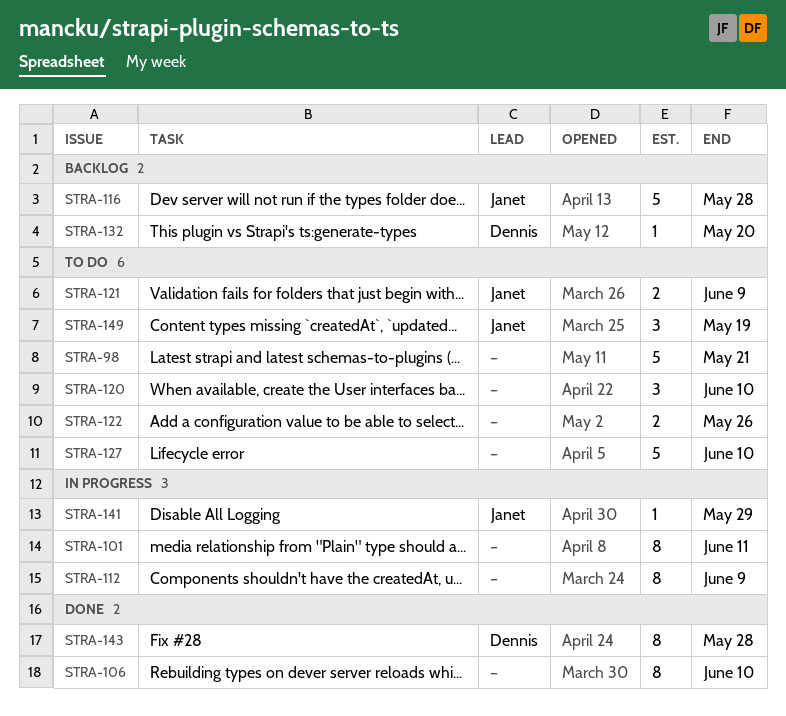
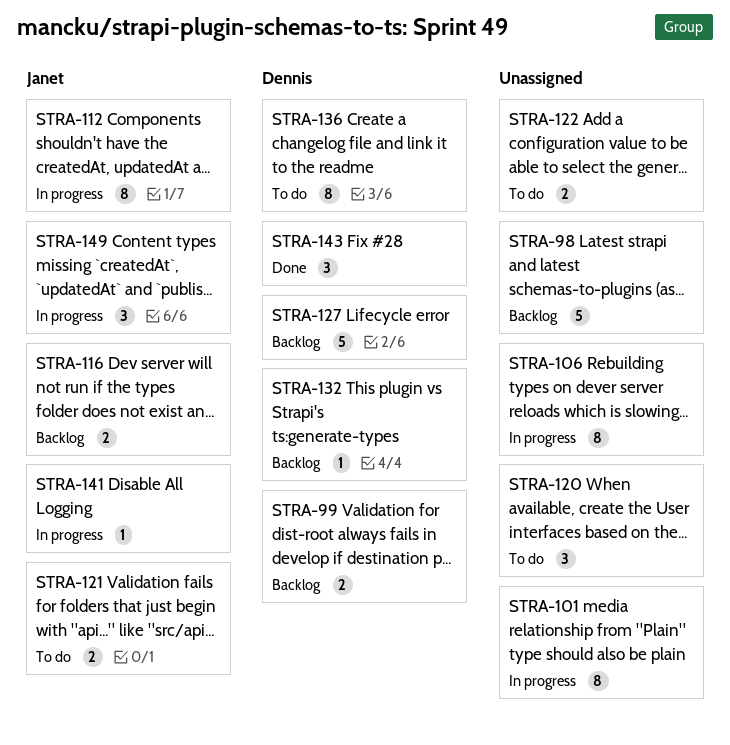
STRA-98, status: To do -> Backlog
STRA-99: none -> present
STRA-106, status: Done -> In progress
STRA-112, owner: none -> Janet
STRA-116, estimate: 5 -> 2
STRA-127, status: To do -> Backlog
STRA-127, owner: none -> Dennis
STRA-136: none -> present
STRA-143, estimate: 8 -> 3
STRA-149, status: To do -> In progress

